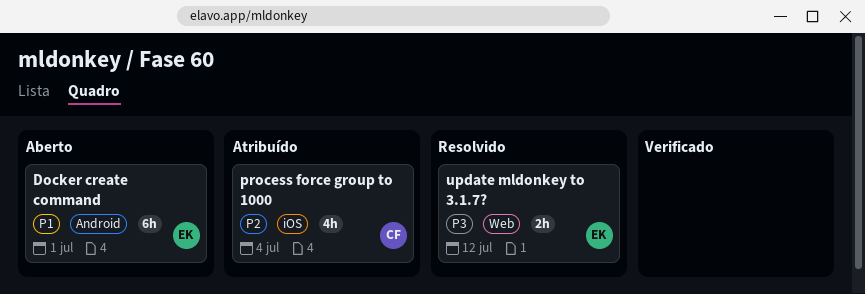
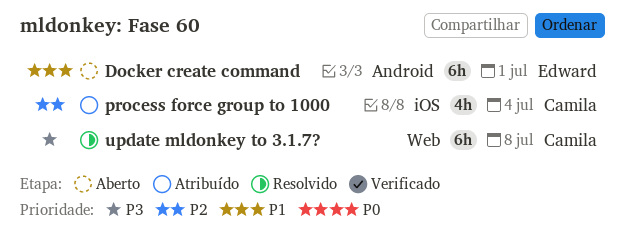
update mldonkey to 3.1.7?, owner: Edward -> Camila
update mldonkey to 3.1.7?, estimate: 2h -> 6h
update mldonkey to 3.1.7?, due: Jul 12 -> Jul 8

